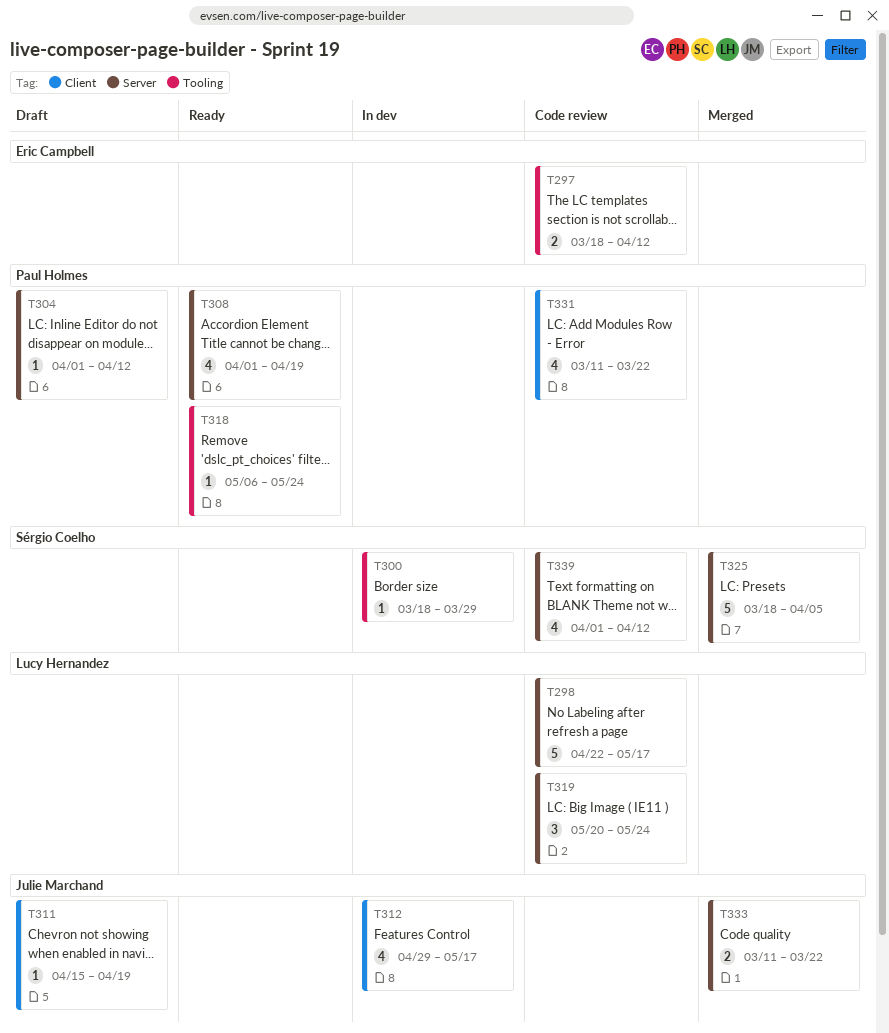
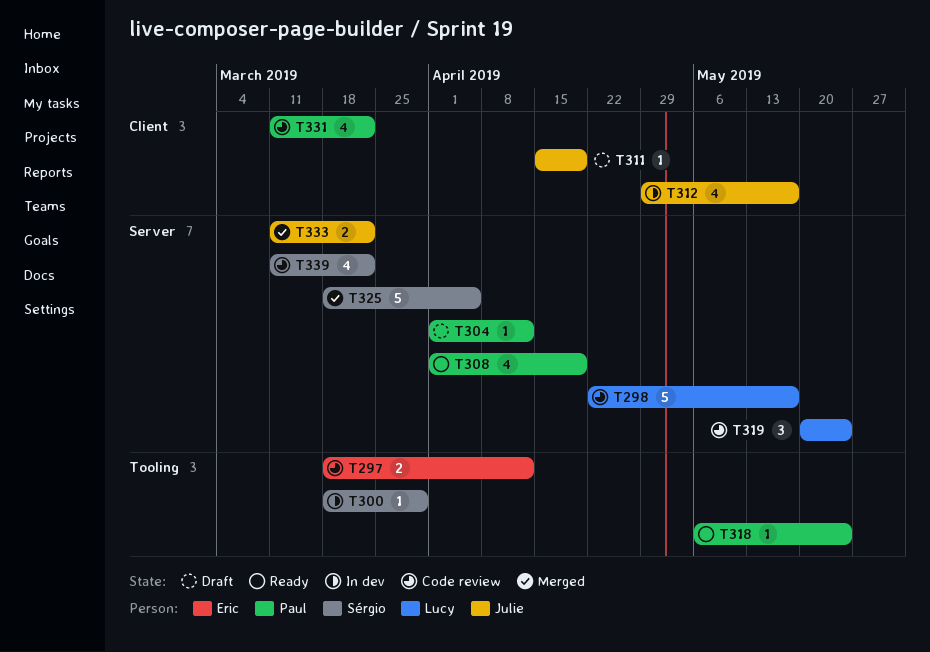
T339, start: Apr 1 -> Mar 11
T339, due: Apr 12 -> Mar 22

